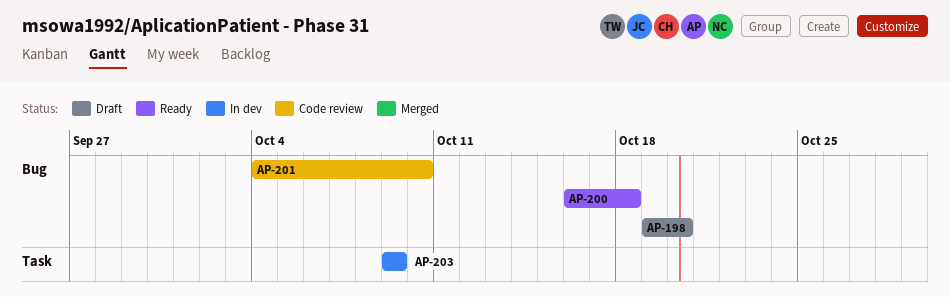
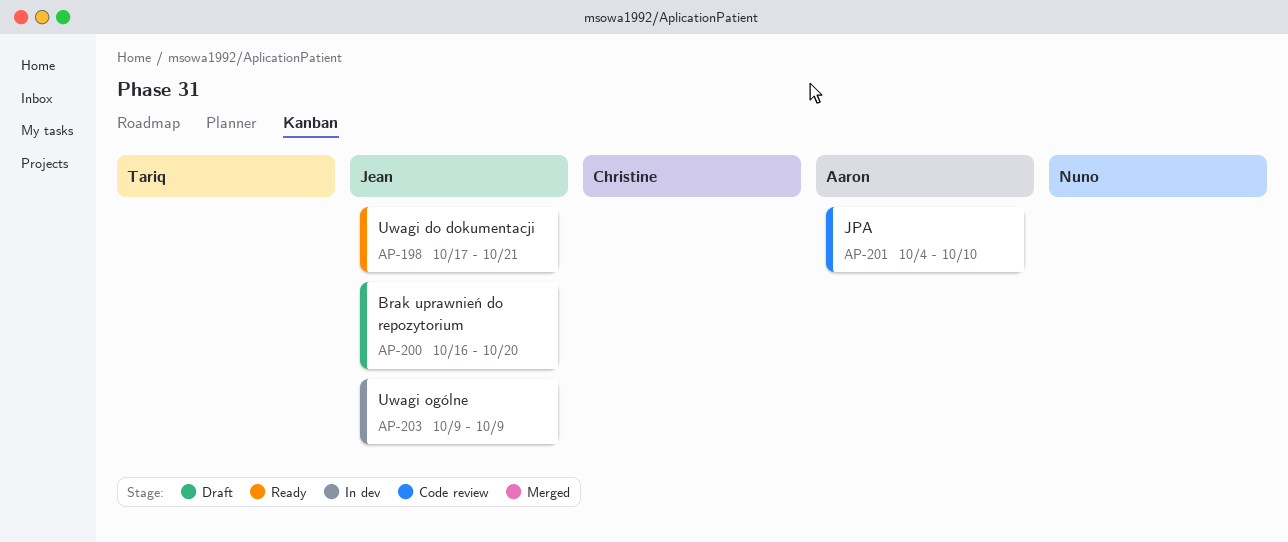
AP-198, status: Draft -> Ready
AP-198, start: Oct 19 -> Oct 17
AP-198, due: Oct 20 -> Oct 21
AP-200, status: Ready -> Draft
AP-200, due: Oct 18 -> Oct 20

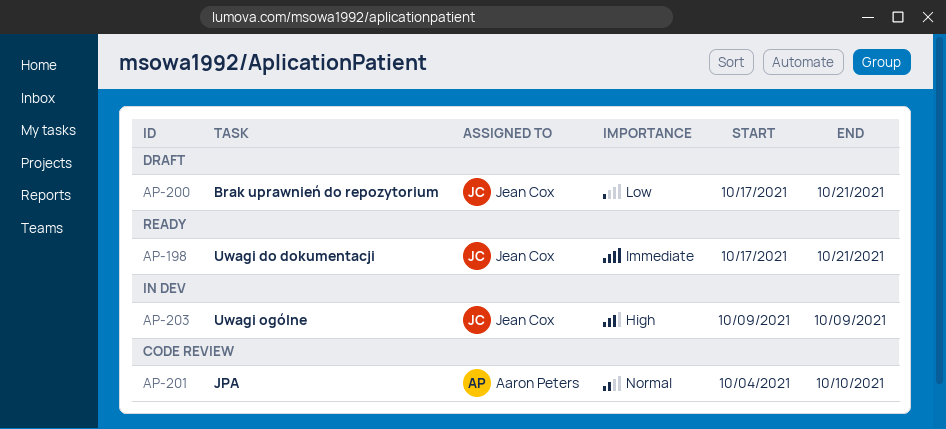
AP-200, start: Oct 16 -> Oct 17
AP-200, due: Oct 20 -> Oct 21

